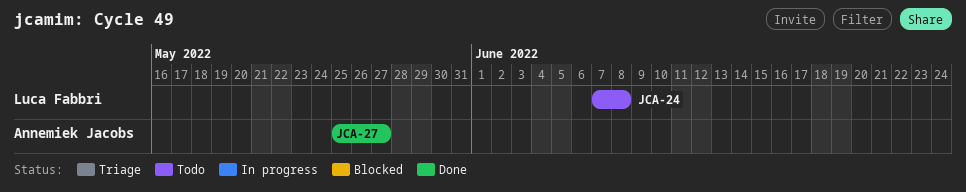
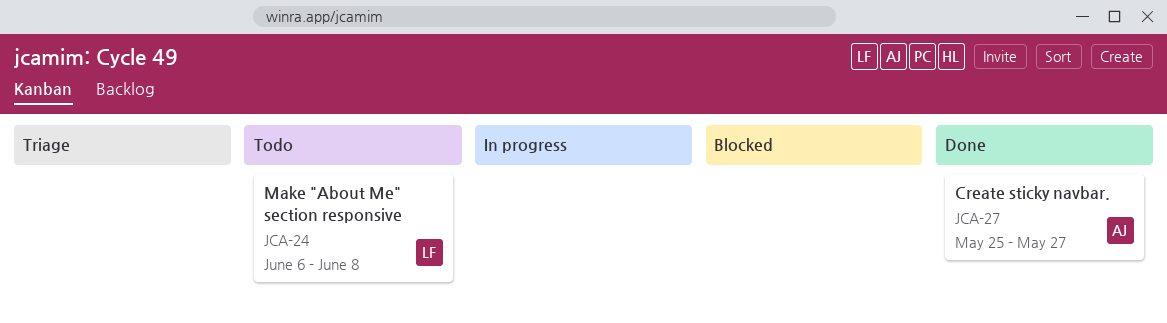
JCA-24, start: Jun 7 -> Jun 6

